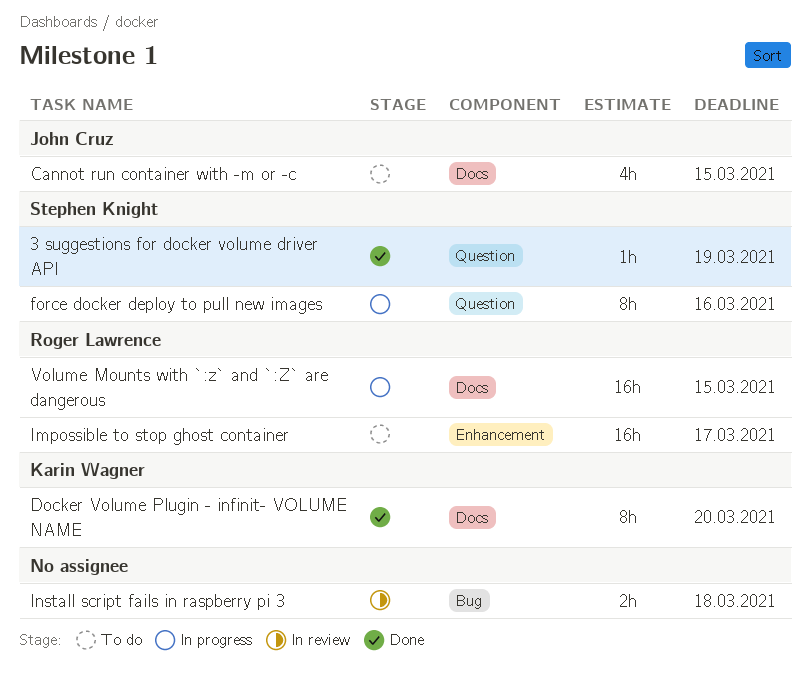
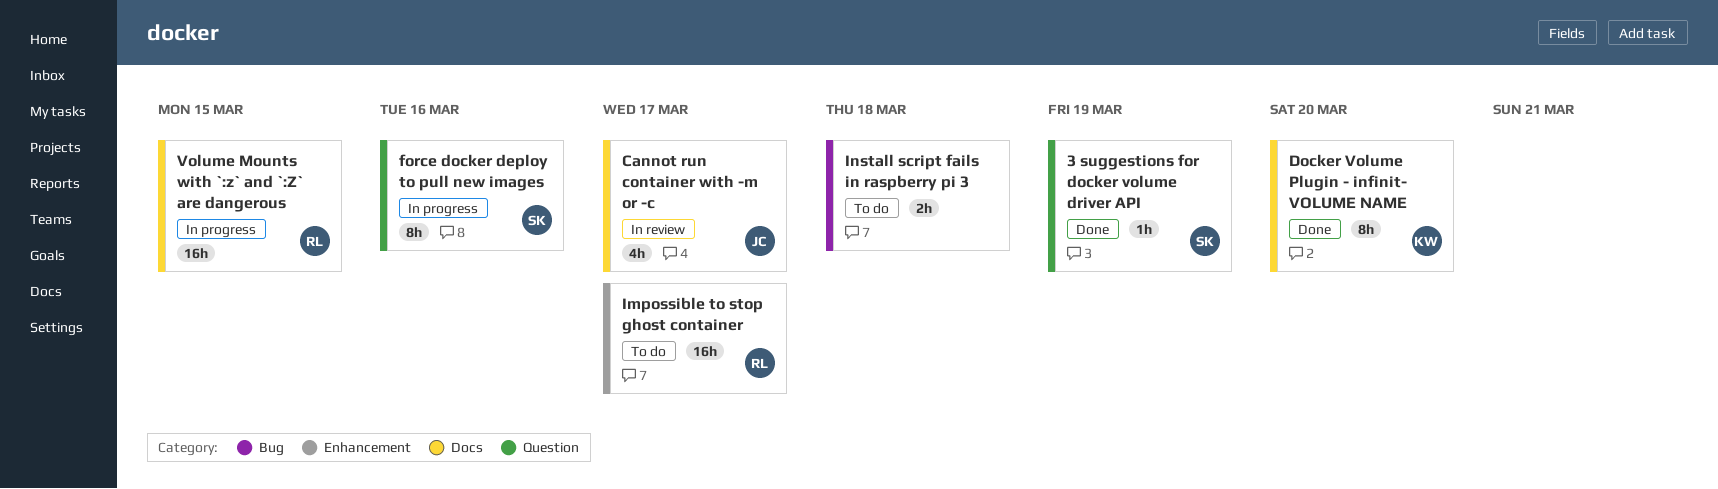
Cannot run container with -m or -c, status: To do -> In review
Cannot run container with -m or -c, due: Mar 15 -> Mar 17
Install script fails in raspberry pi 3, status: In review -> To do

